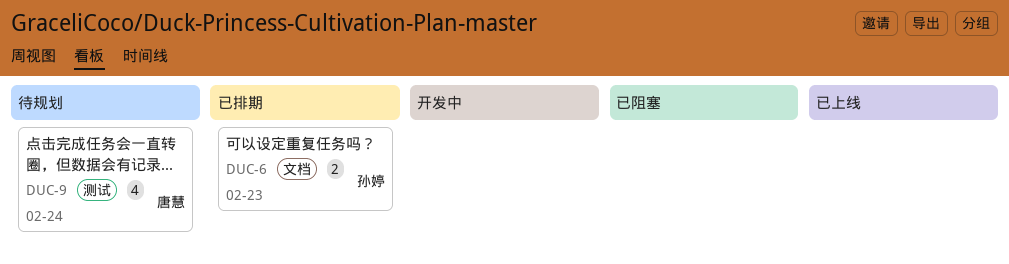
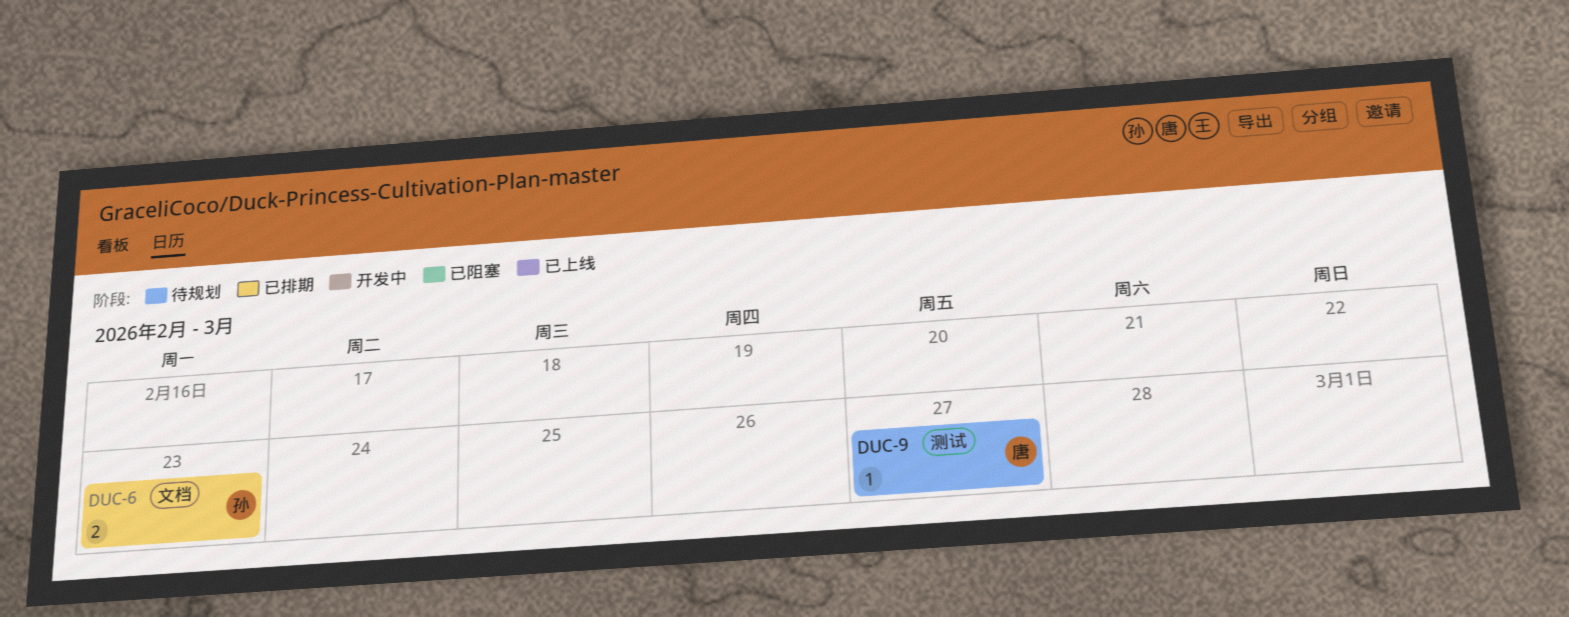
DUC-9, estimate: 4 -> 1
DUC-9, due: Feb 24 -> Feb 27

